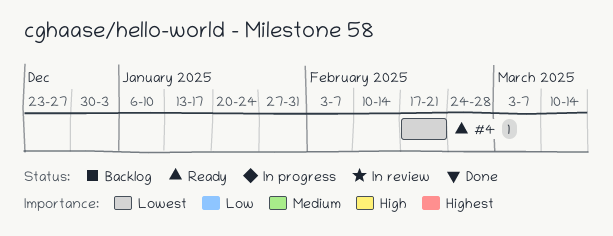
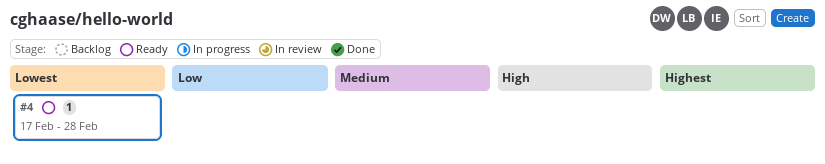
#4, due: Feb 21 -> Feb 28

